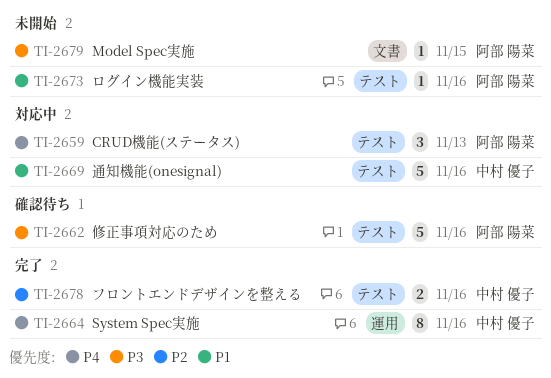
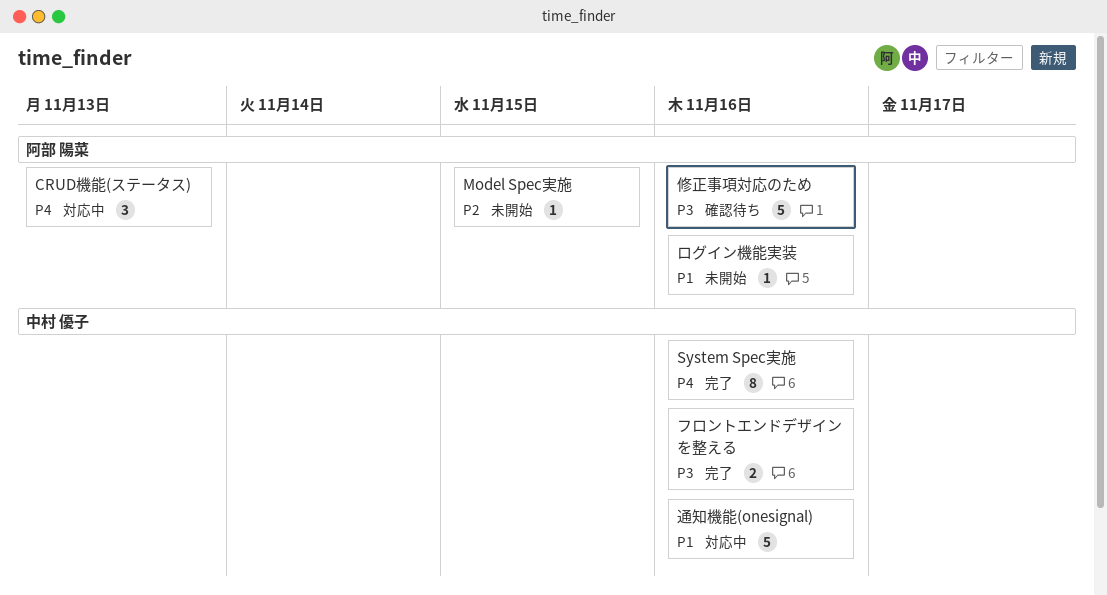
Model Spec実施, priority: P3 -> P2
フロントエンドデザインを整える, priority: P2 -> P3

